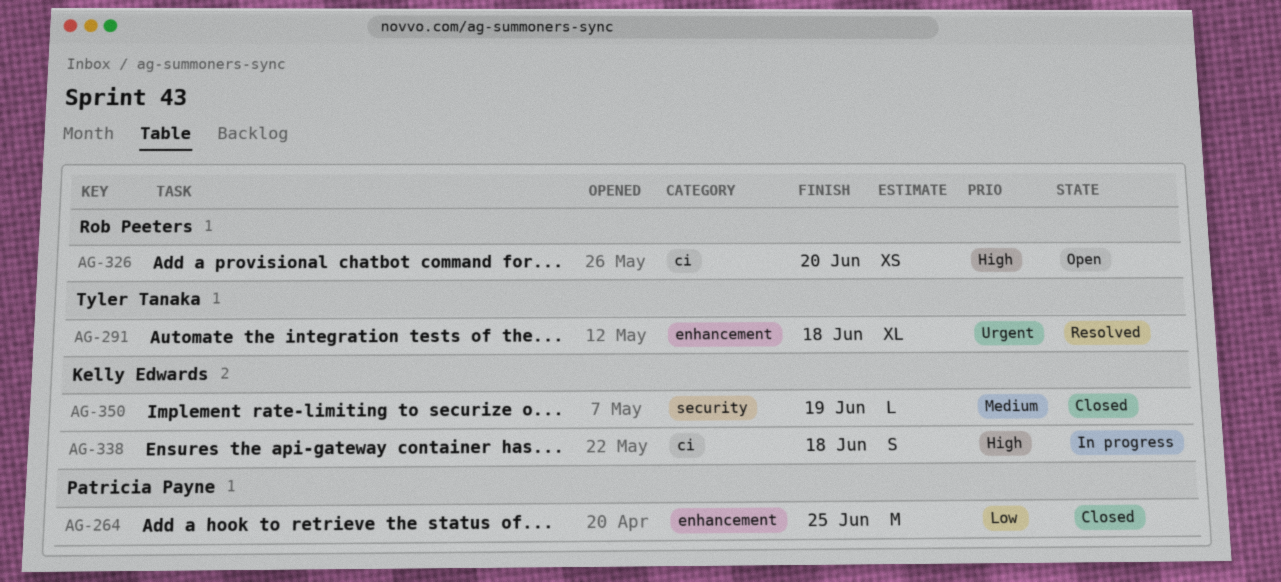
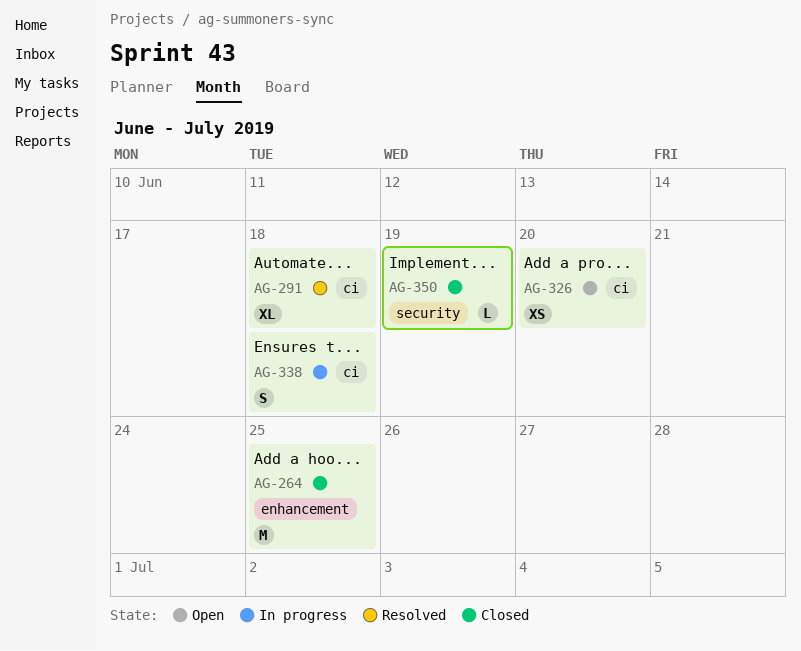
AG-291, label: enhancement -> ci

